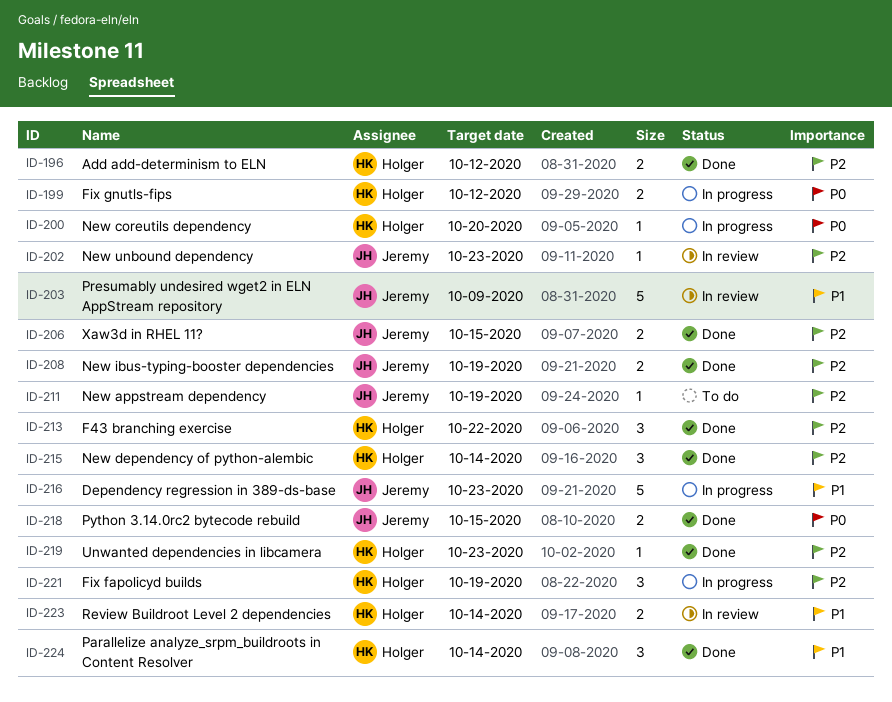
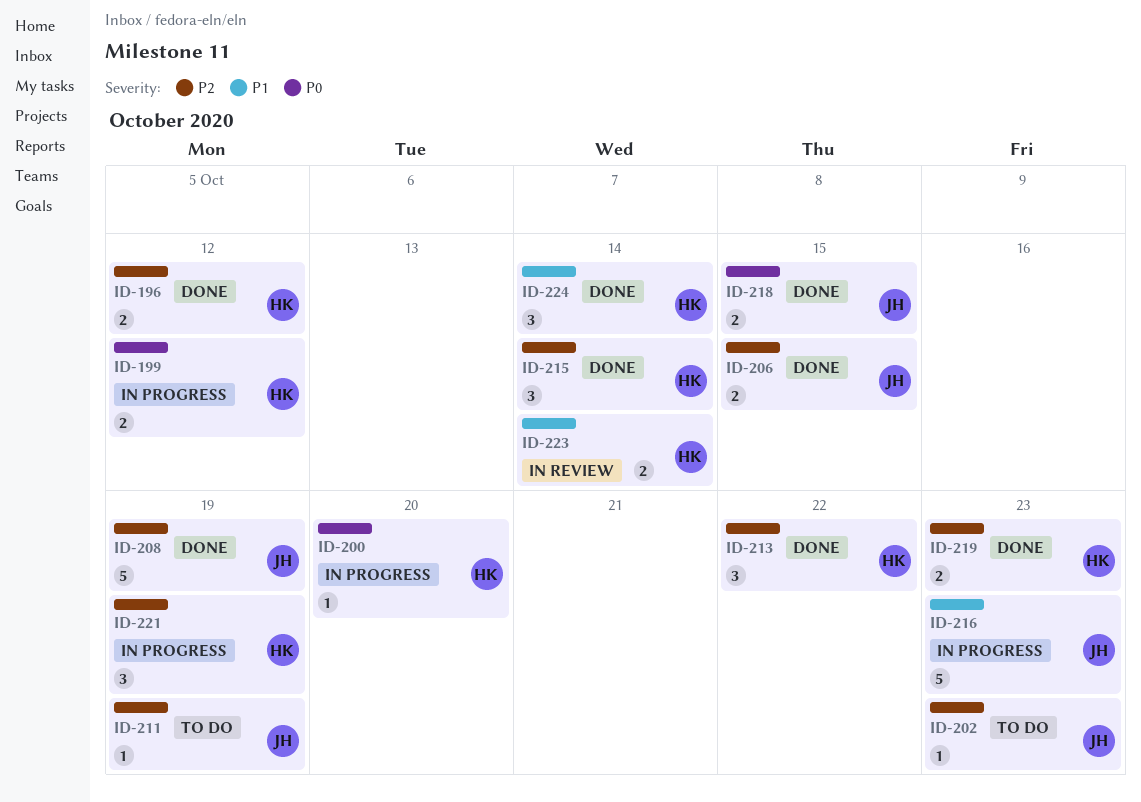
ID-202, status: In review -> To do
ID-203: present -> none
ID-208, estimate: 2 -> 5
ID-219, estimate: 1 -> 2

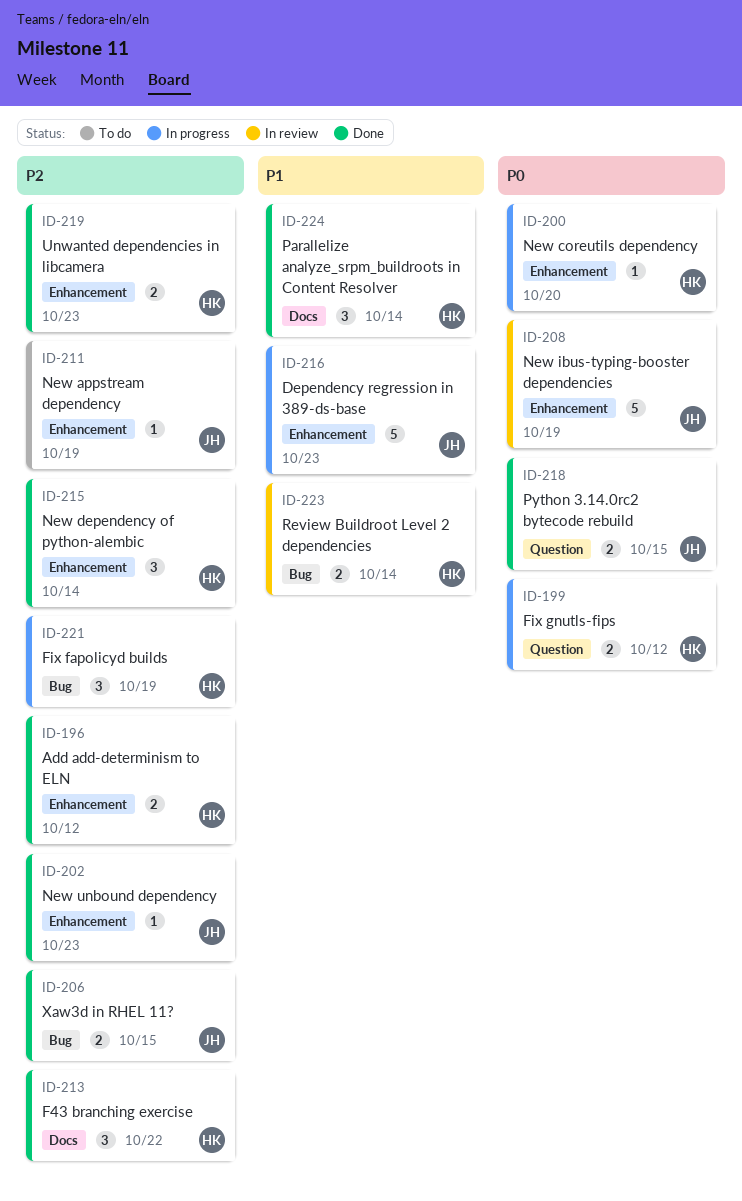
ID-202, status: To do -> Done
ID-208, status: Done -> In review
ID-208, priority: P2 -> P0

